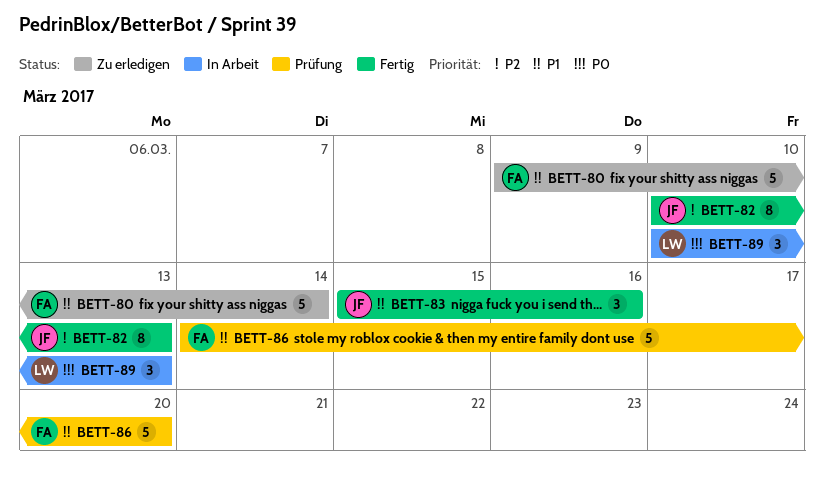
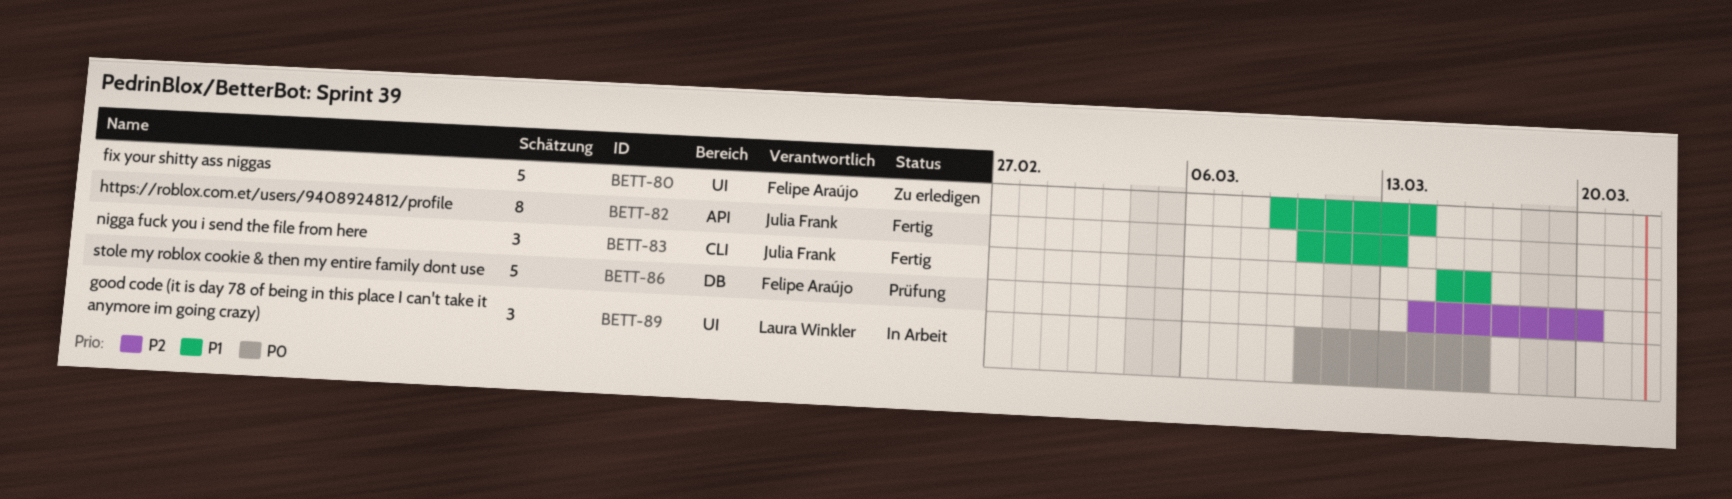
BETT-82, priority: P2 -> P1
BETT-86, priority: P1 -> P2
BETT-89, due: Mar 13 -> Mar 16

